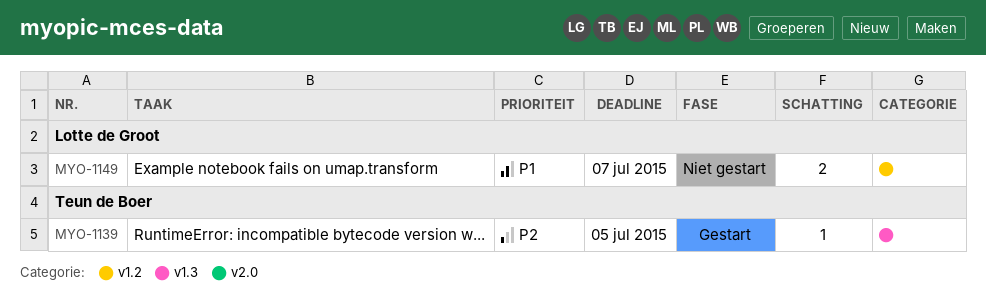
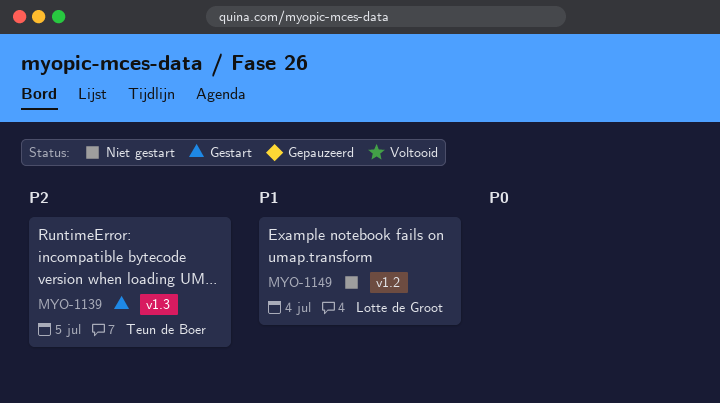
MYO-1149, due: Jul 7 -> Jul 4

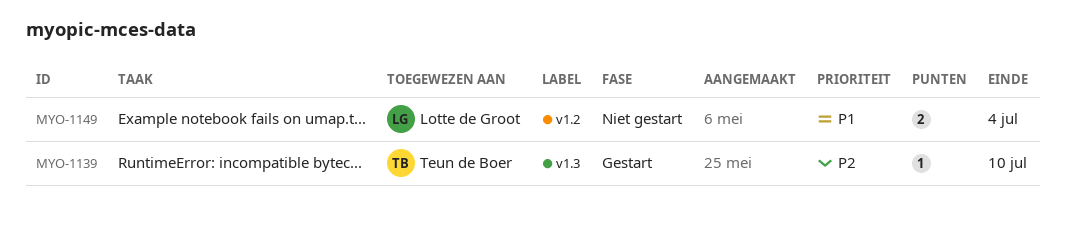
MYO-1139, due: Jul 5 -> Jul 10

